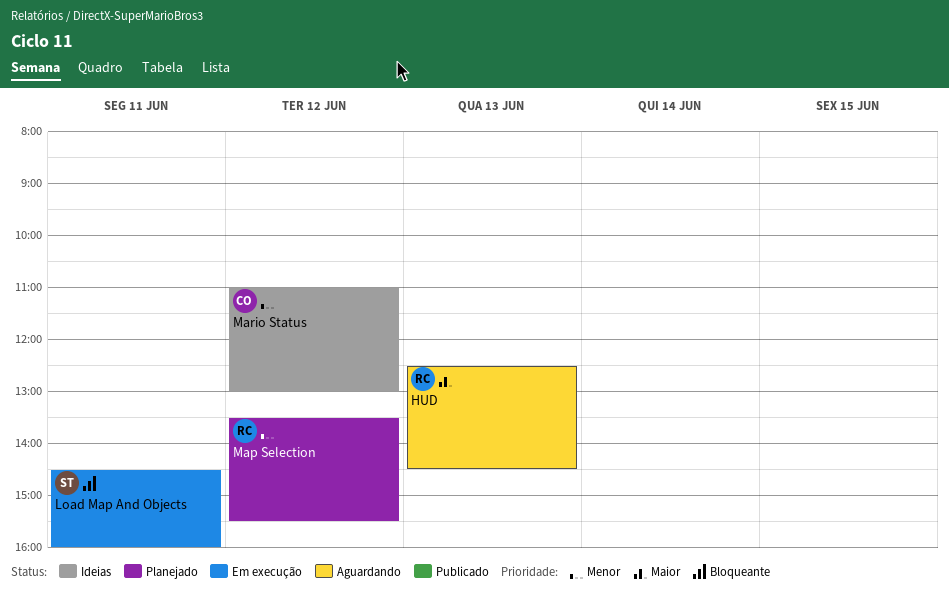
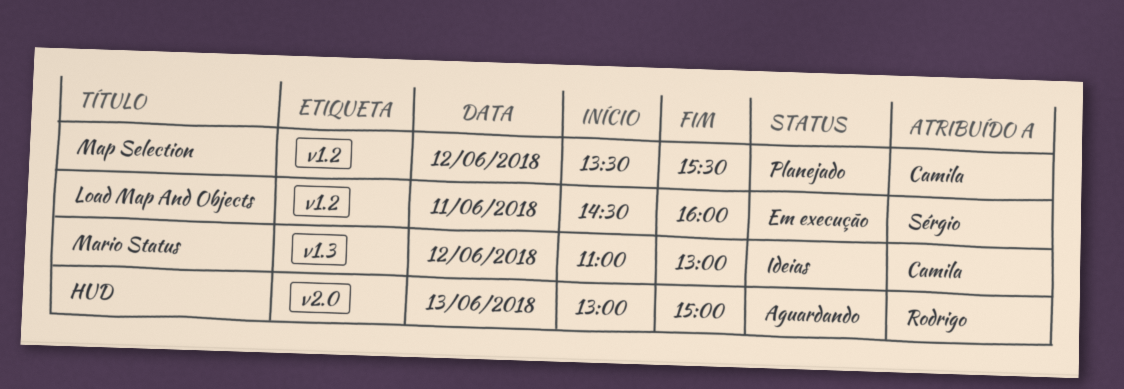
HUD, begins: 12:30 -> 13:00
HUD, ends: 14:30 -> 15:00
Map Selection, owner: Rodrigo -> Camila

